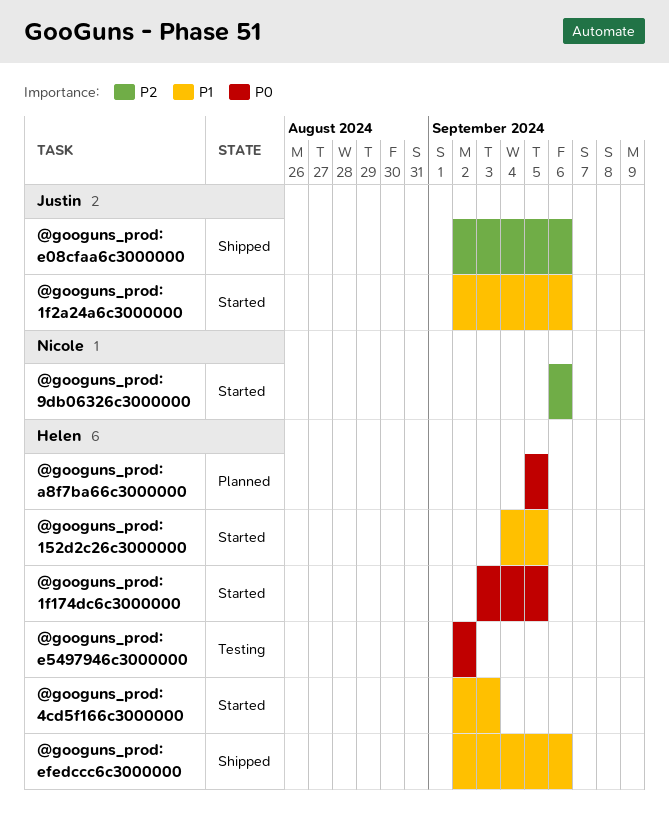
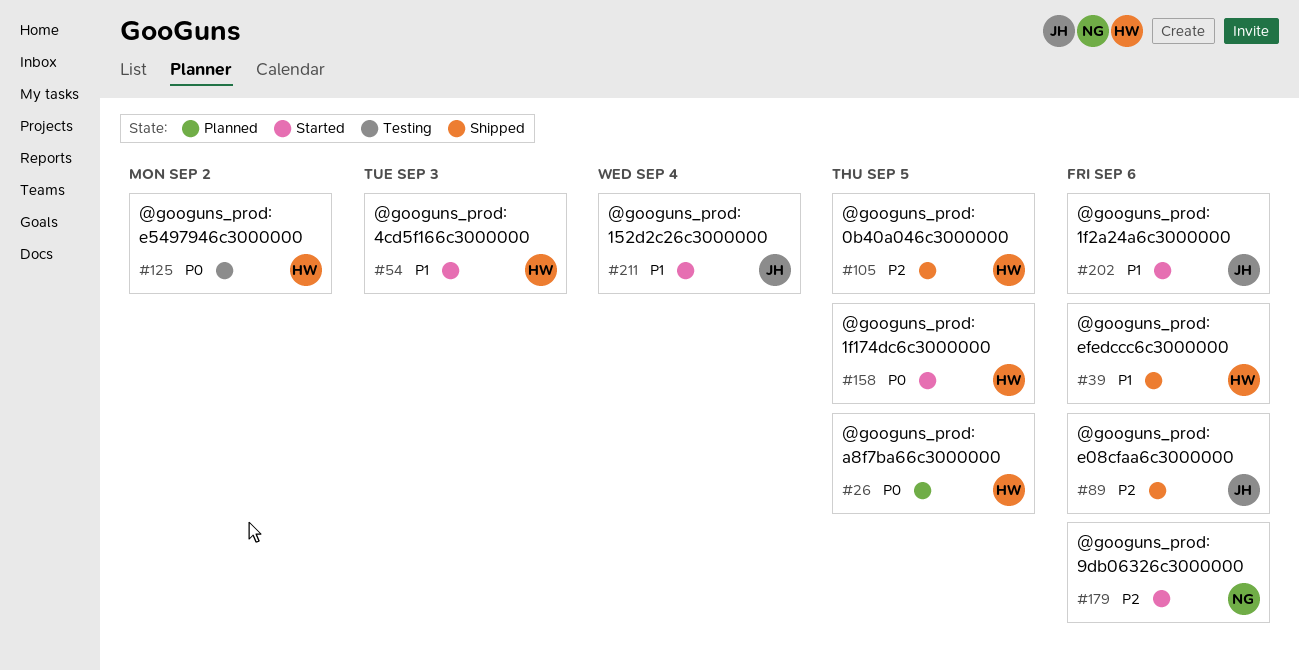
@googuns_prod: 0b40a046c3000000: none -> present
@googuns_prod: 152d2c26c3000000, owner: Helen -> Justin
@googuns_prod: 152d2c26c3000000, due: Sep 5 -> Sep 4

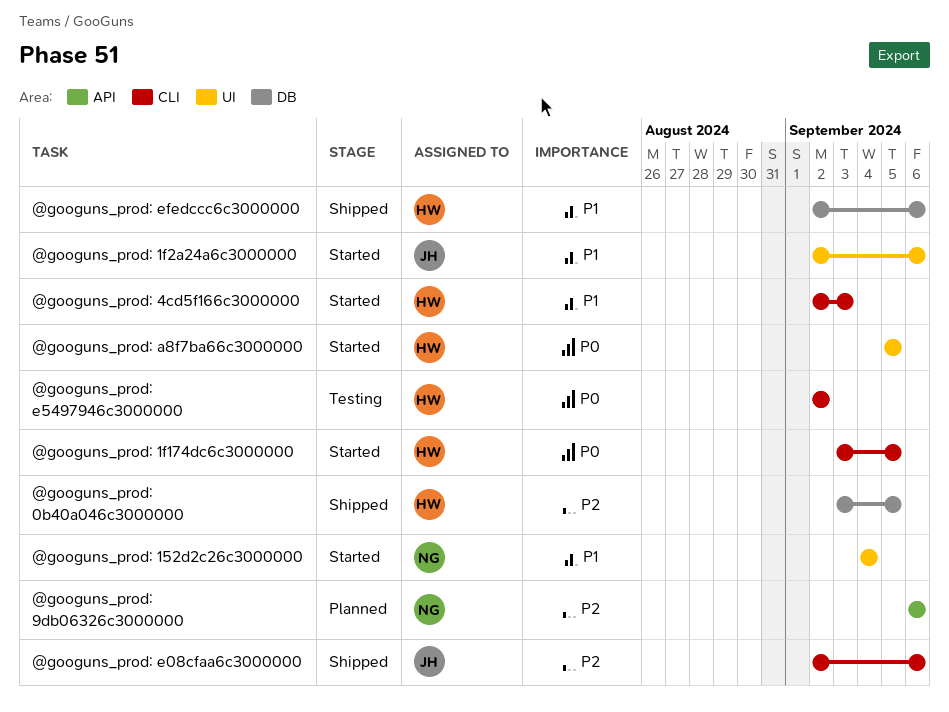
@googuns_prod: 152d2c26c3000000, owner: JH -> NG
@googuns_prod: 9db06326c3000000, status: Started -> Planned
@googuns_prod: a8f7ba66c3000000, status: Planned -> Started

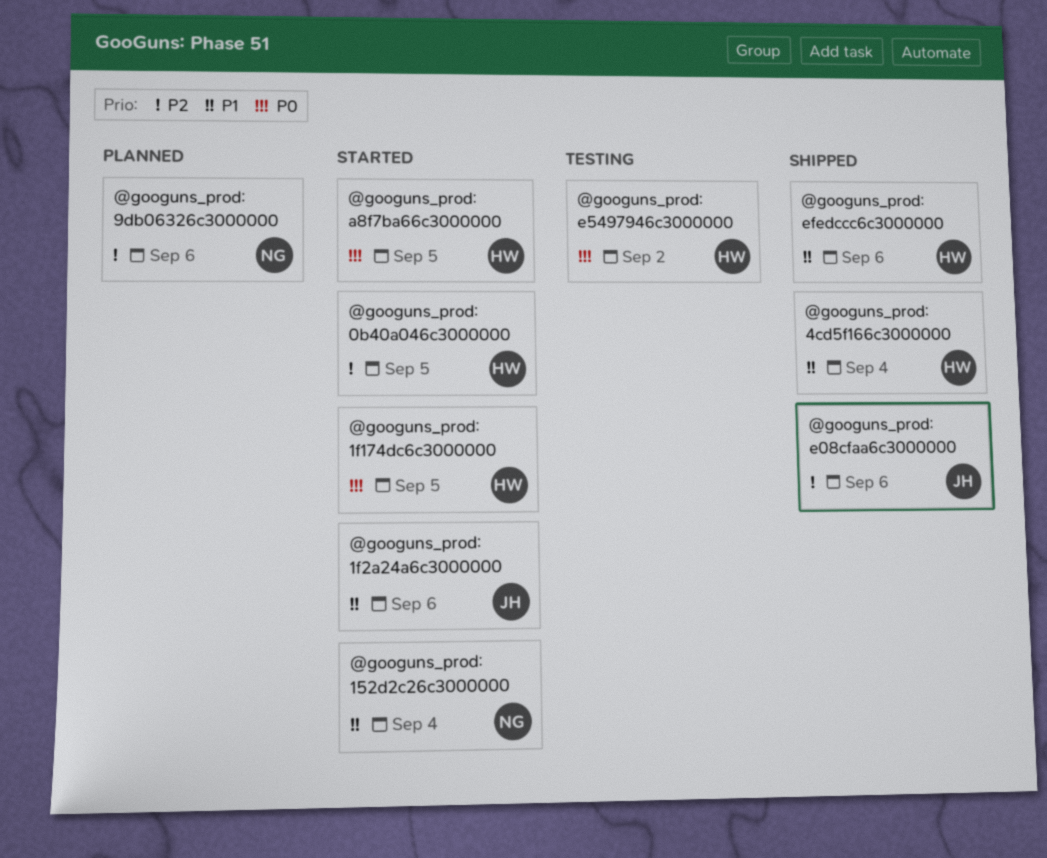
@googuns_prod: 0b40a046c3000000, status: Shipped -> Started
@googuns_prod: 4cd5f166c3000000, status: Started -> Shipped
@googuns_prod: 4cd5f166c3000000, due: Sep 3 -> Sep 4

